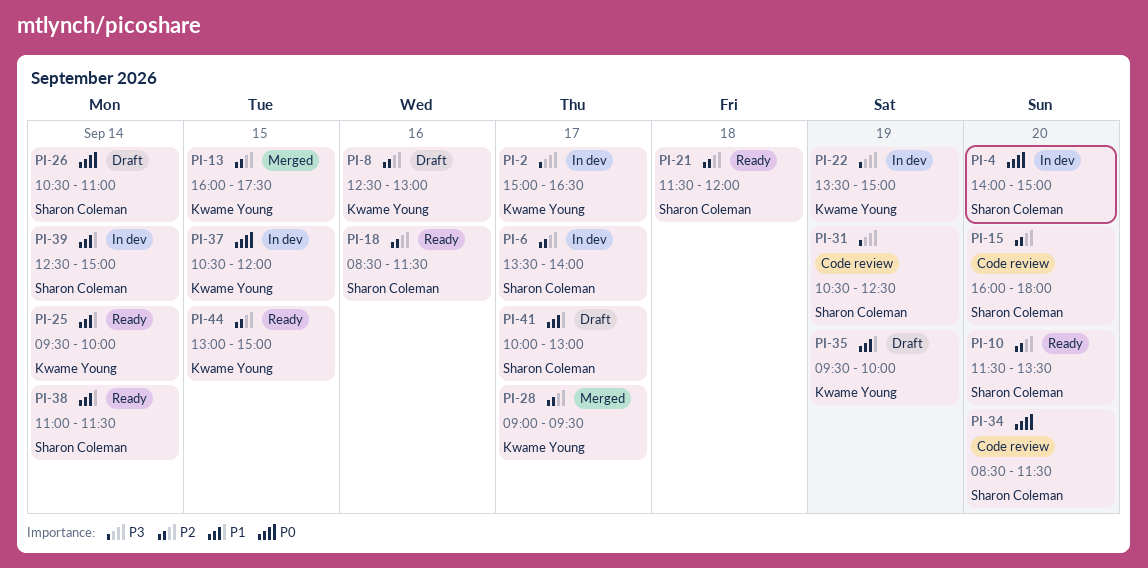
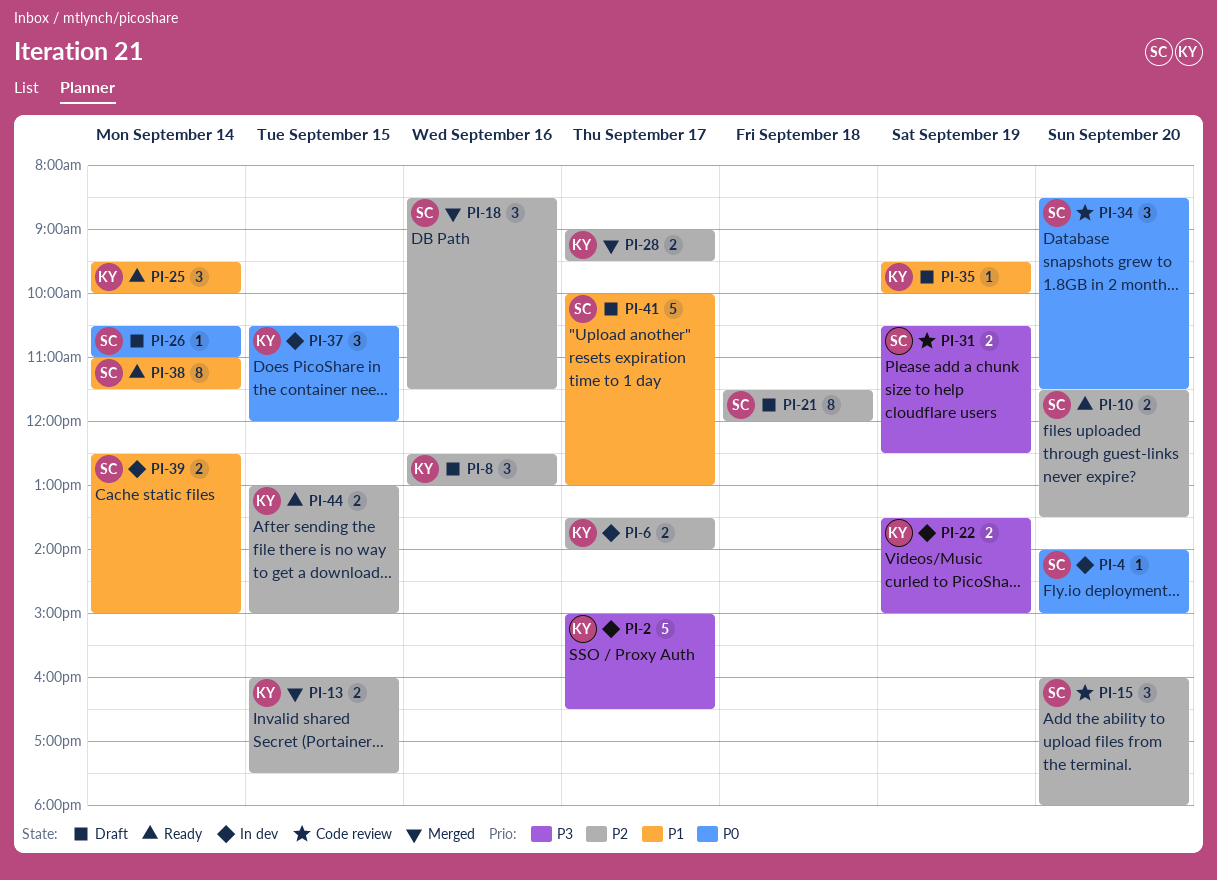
PI-6, owner: Sharon Coleman -> Kwame Young
PI-18, status: Ready -> Merged
PI-21, status: Ready -> Draft

